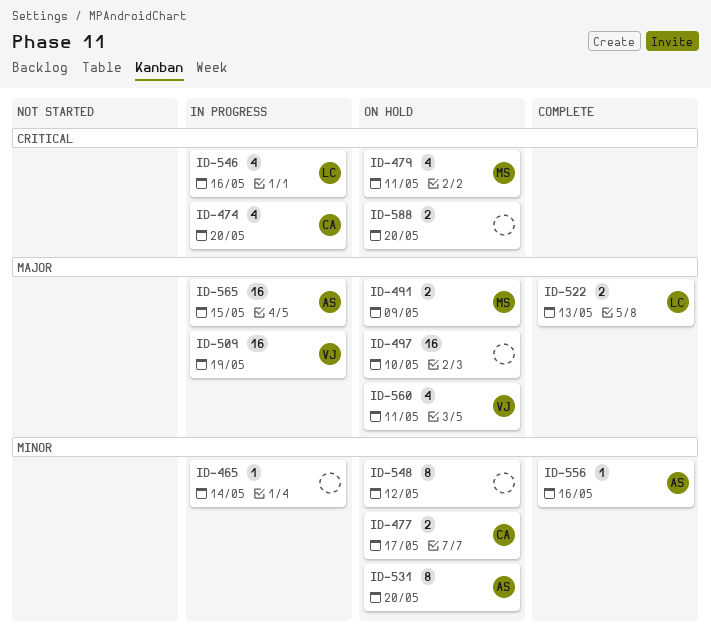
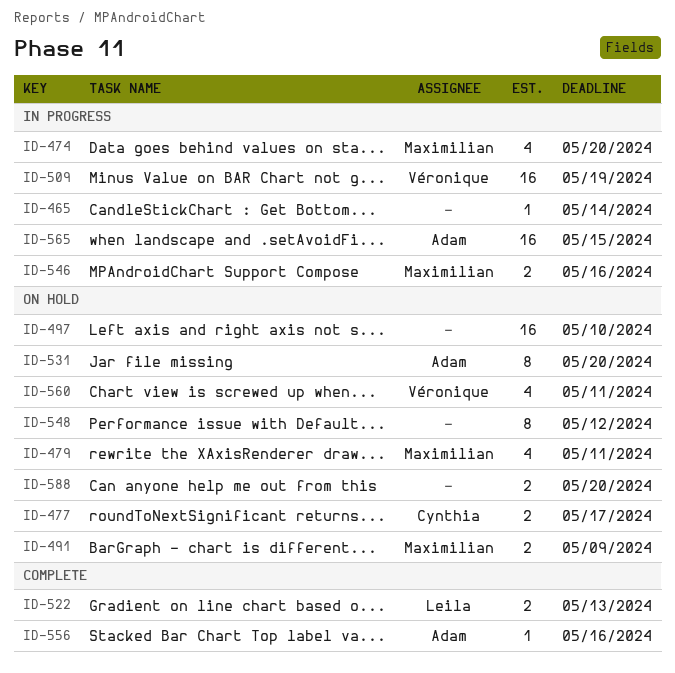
ID-474, owner: Cynthia -> Maximilian
ID-546, owner: Leila -> Maximilian
ID-546, estimate: 4 -> 2

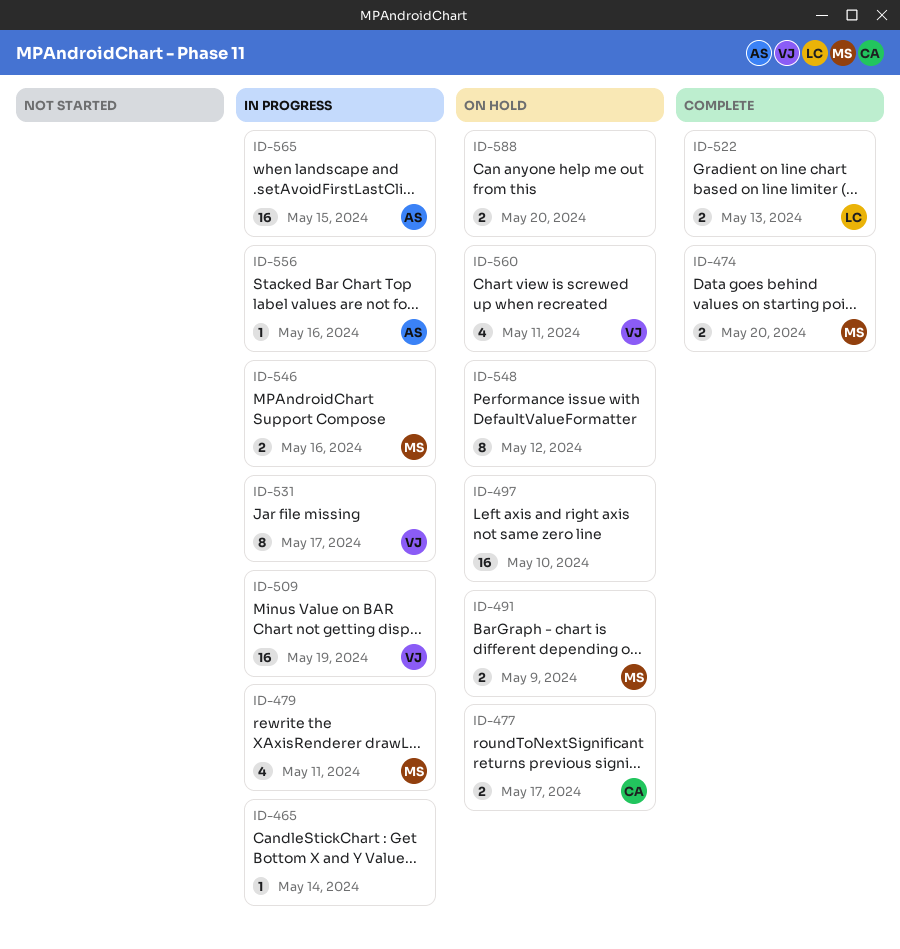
ID-474, status: In progress -> Complete
ID-474, estimate: 4 -> 2
ID-479, status: On hold -> In progress
ID-531, status: On hold -> In progress
ID-531, owner: Adam -> Véronique
ID-531, due: May 20 -> May 17
ID-556, status: Complete -> In progress

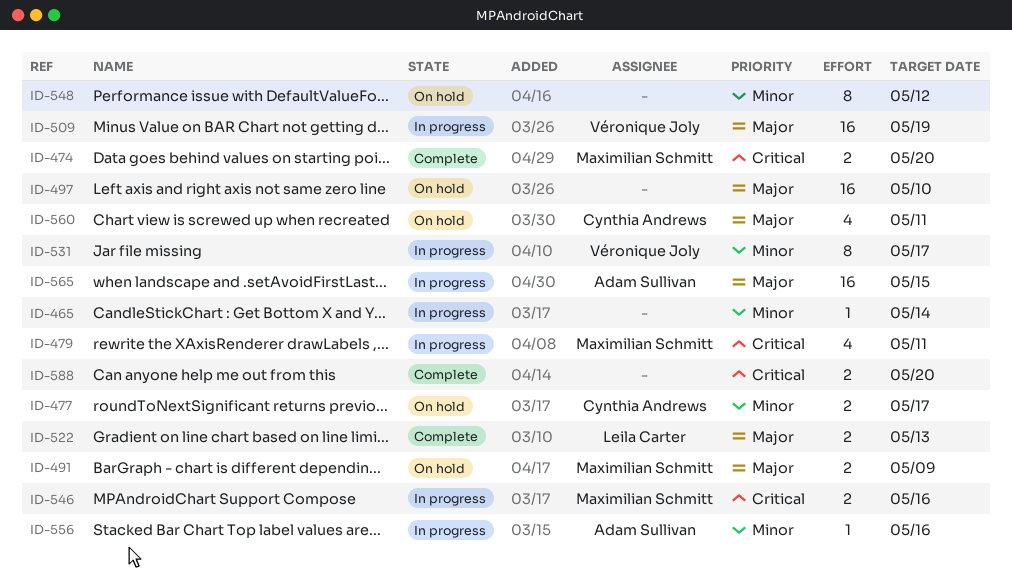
ID-560, owner: Véronique Joly -> Cynthia Andrews
ID-588, status: On hold -> Complete

